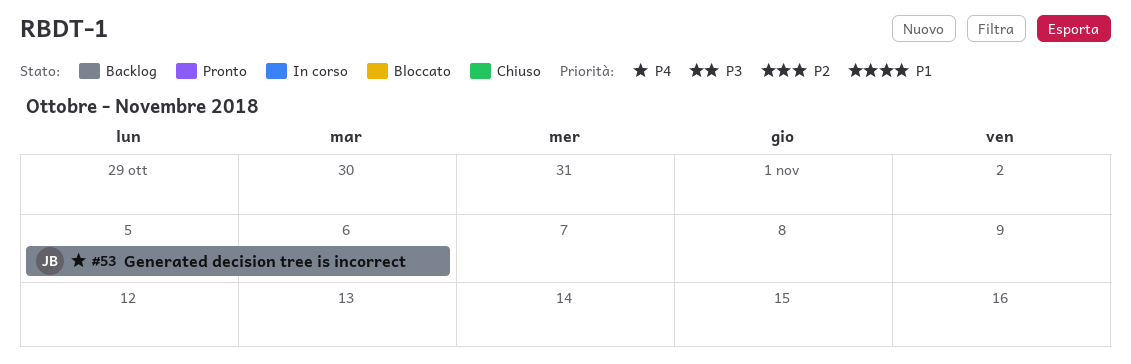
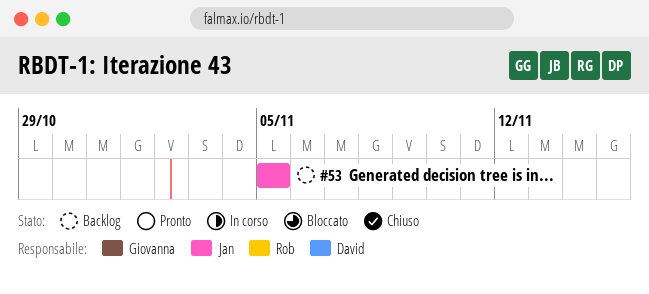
#53, due: Nov 6 -> Nov 5

